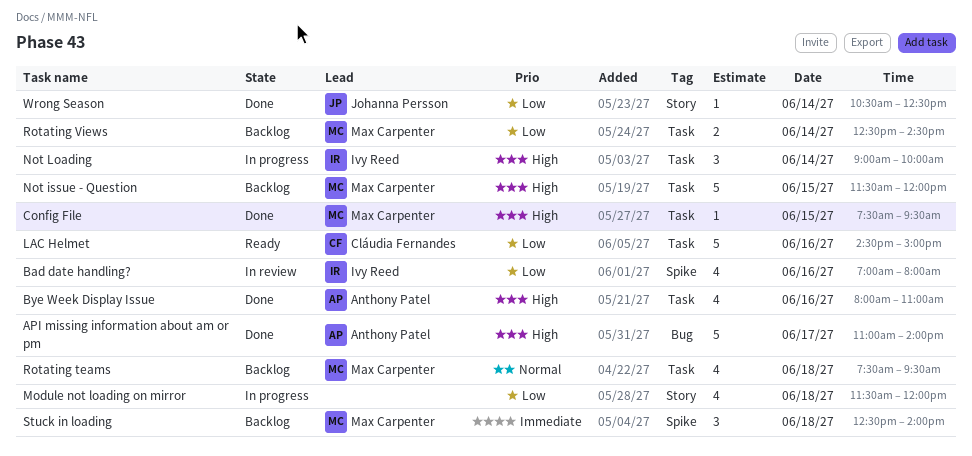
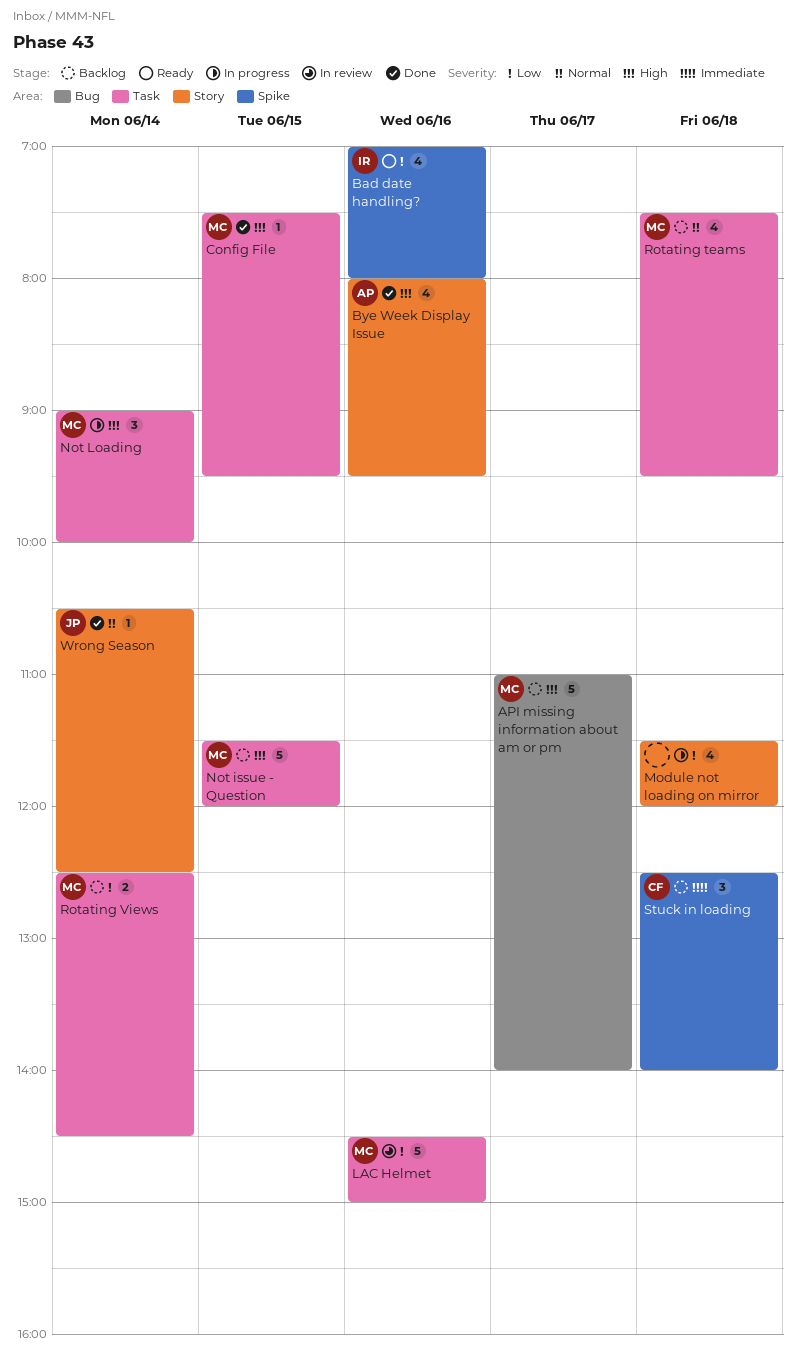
API missing information about am or pm, status: Done -> Backlog
API missing information about am or pm, owner: Anthony Patel -> Max Carpenter
Bad date handling?, status: In review -> Ready
Bye Week Display Issue, label: Task -> Story
Bye Week Display Issue, ends: 11:00 -> 09:30
LAC Helmet, status: Ready -> In review
LAC Helmet, owner: Cláudia Fernandes -> Max Carpenter
Not Loading, owner: Ivy Reed -> Max Carpenter
Stuck in loading, owner: Max Carpenter -> Cláudia Fernandes
Wrong Season, priority: Low -> Normal

